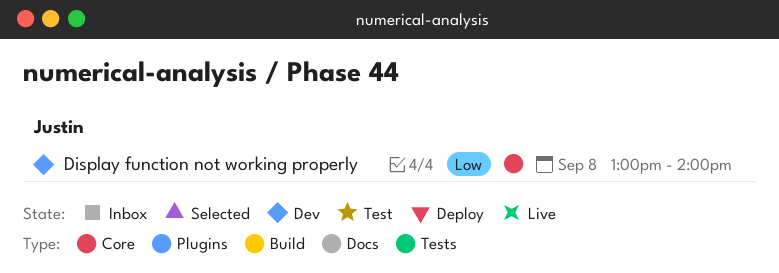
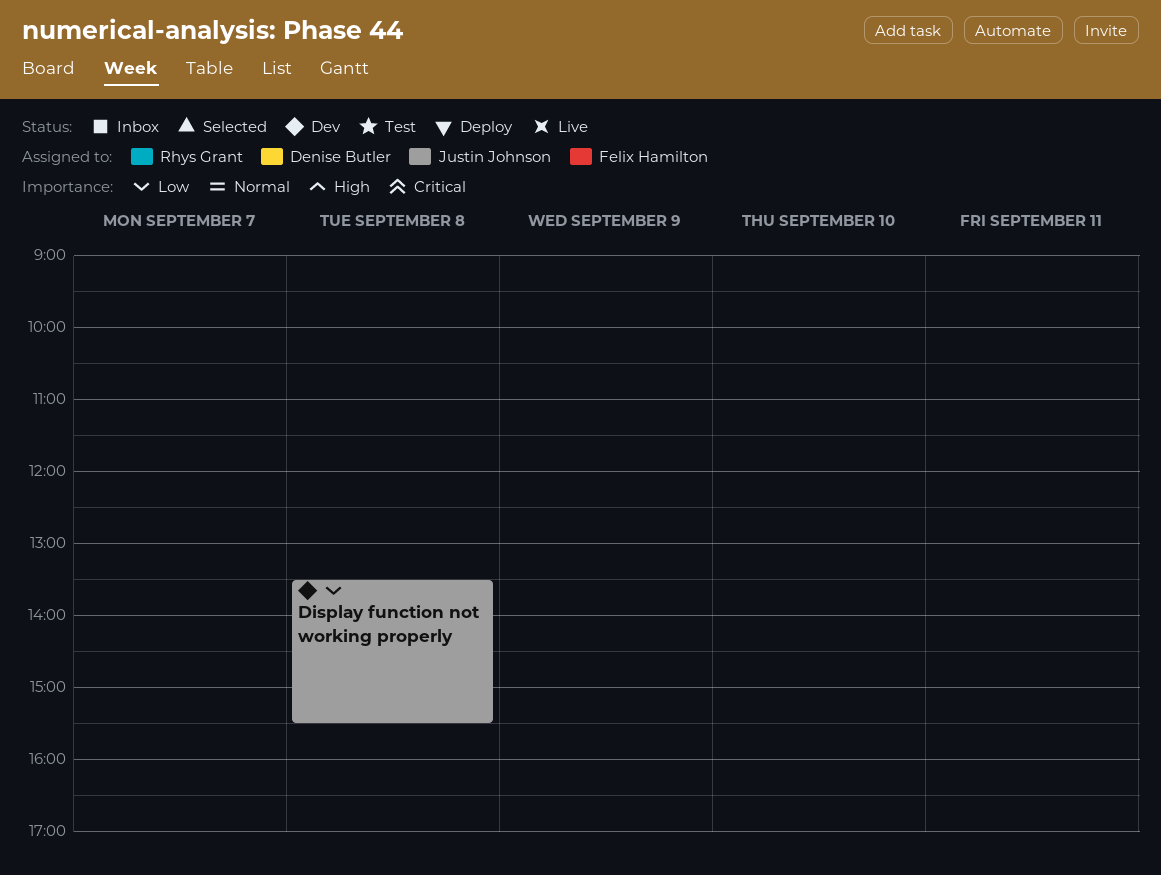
Display function not working properly, begins: 13:00 -> 13:30
Display function not working properly, ends: 14:00 -> 15:30

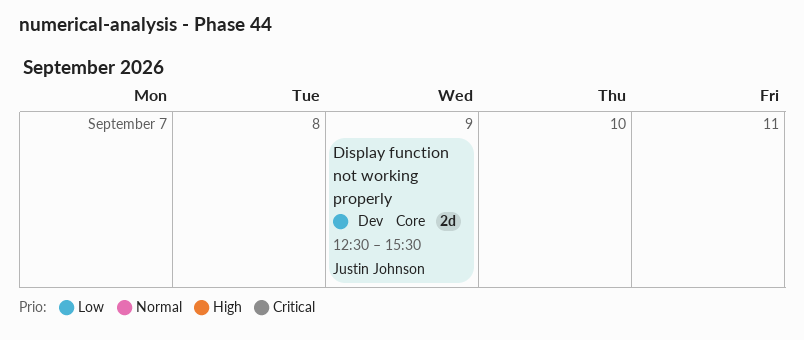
Display function not working properly, day: Sep 8 -> Sep 9
Display function not working properly, begins: 13:30 -> 12:30

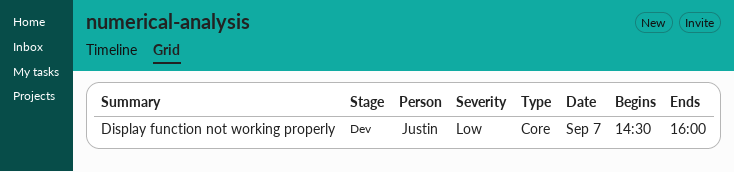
Display function not working properly, day: Sep 9 -> Sep 7
Display function not working properly, begins: 12:30 -> 14:30
Display function not working properly, ends: 15:30 -> 16:00

